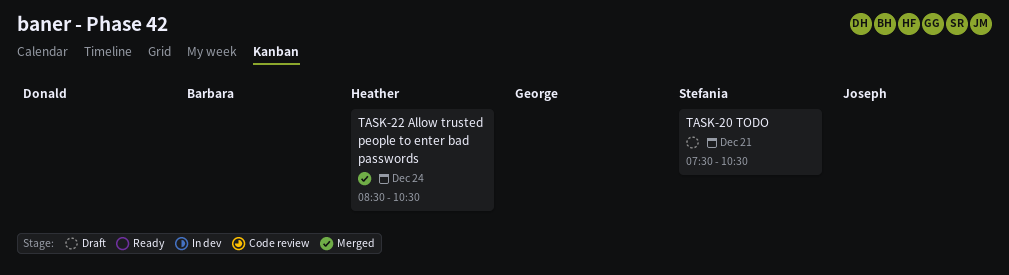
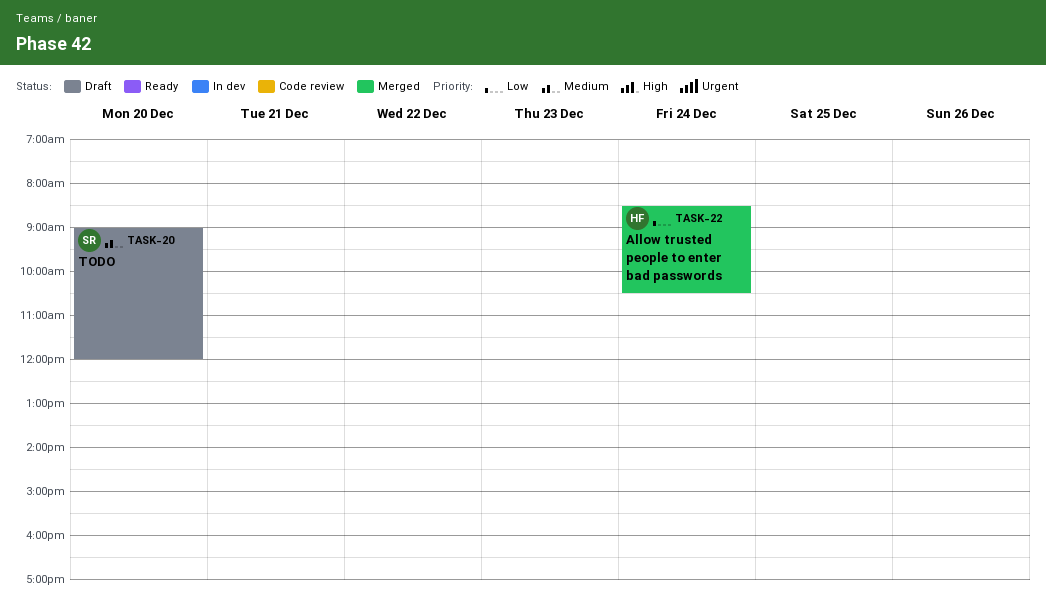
TASK-20, day: Dec 21 -> Dec 20
TASK-20, begins: 07:30 -> 09:00
TASK-20, ends: 10:30 -> 12:00

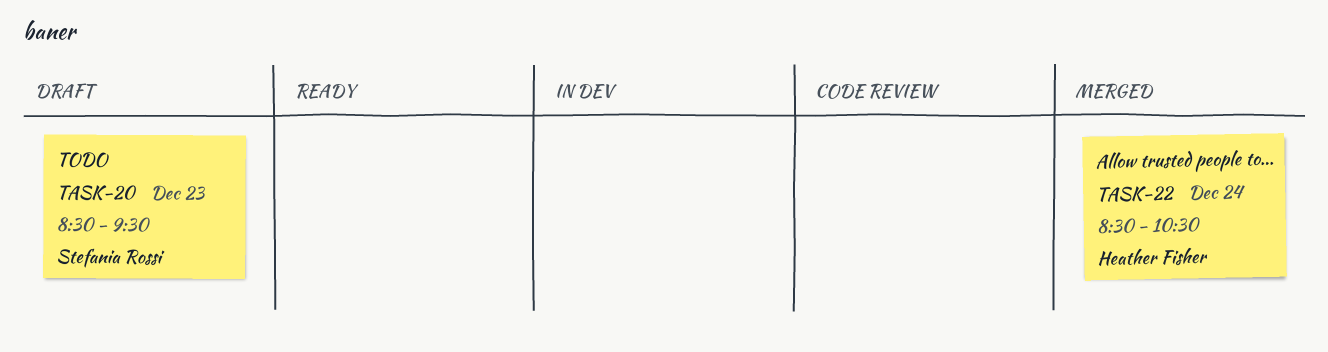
TASK-20, day: Dec 20 -> Dec 23
TASK-20, begins: 09:00 -> 08:30
TASK-20, ends: 12:00 -> 09:30

